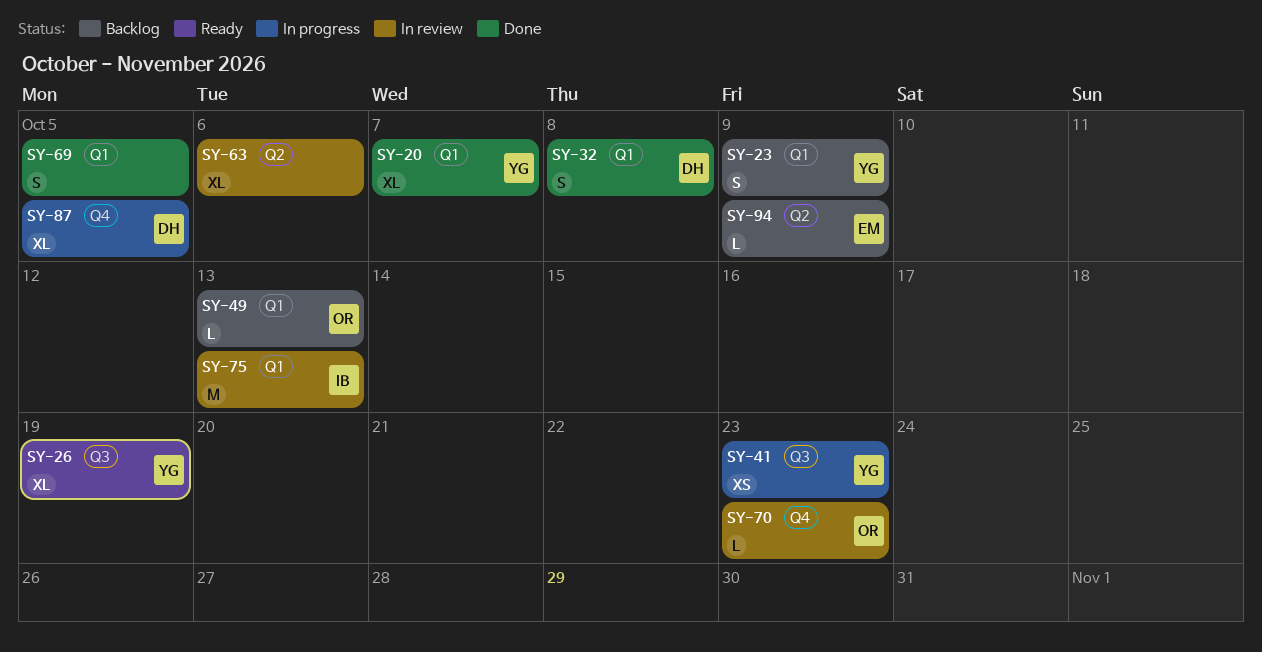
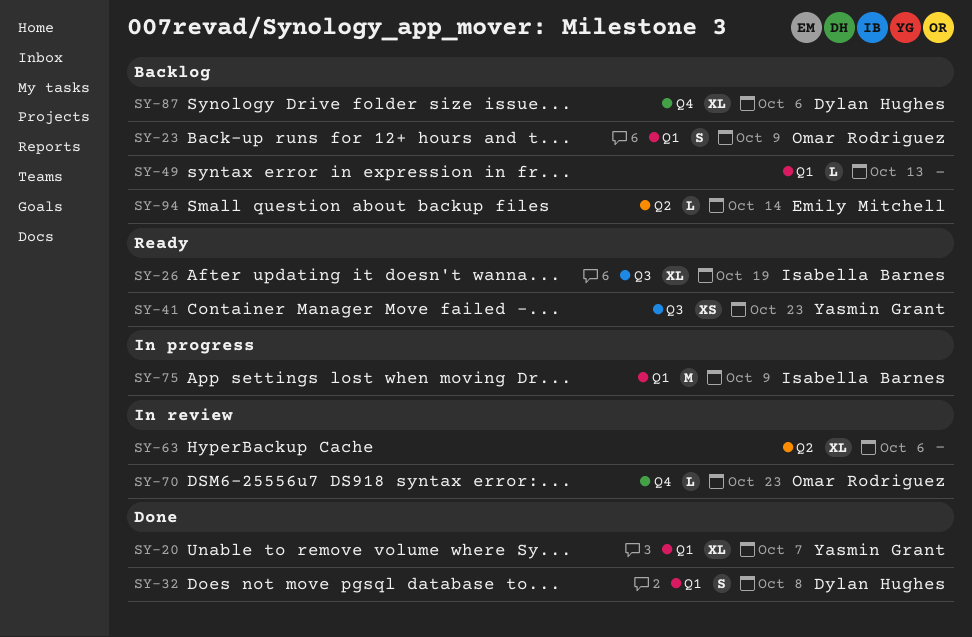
SY-23, owner: Yasmin Grant -> Omar Rodriguez
SY-26, owner: Yasmin Grant -> Isabella Barnes
SY-41, status: In progress -> Ready
SY-49, owner: Omar Rodriguez -> none
SY-69: present -> none
SY-75, status: In review -> In progress
SY-75, due: Oct 13 -> Oct 9
SY-87, status: In progress -> Backlog
SY-87, due: Oct 5 -> Oct 6
SY-94, due: Oct 9 -> Oct 14

